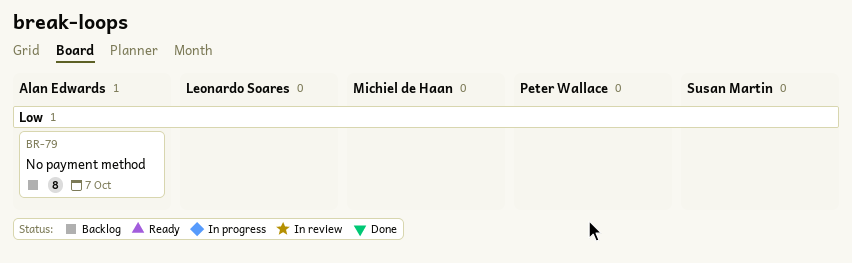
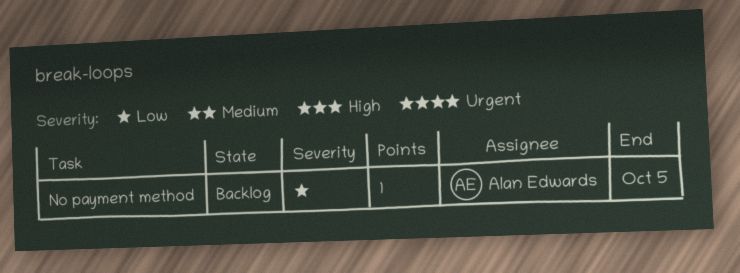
No payment method, estimate: 8 -> 1
No payment method, due: Oct 7 -> Oct 5

